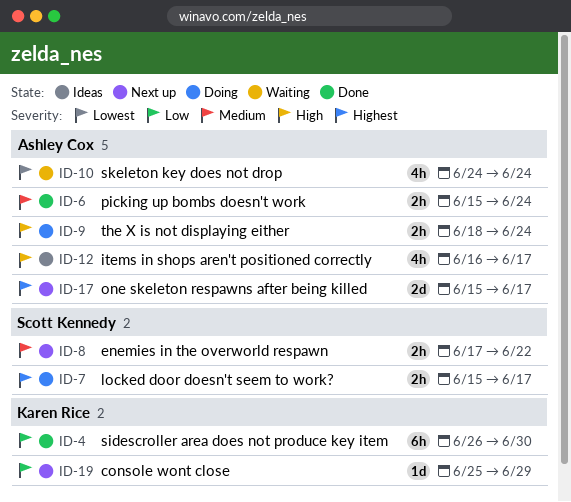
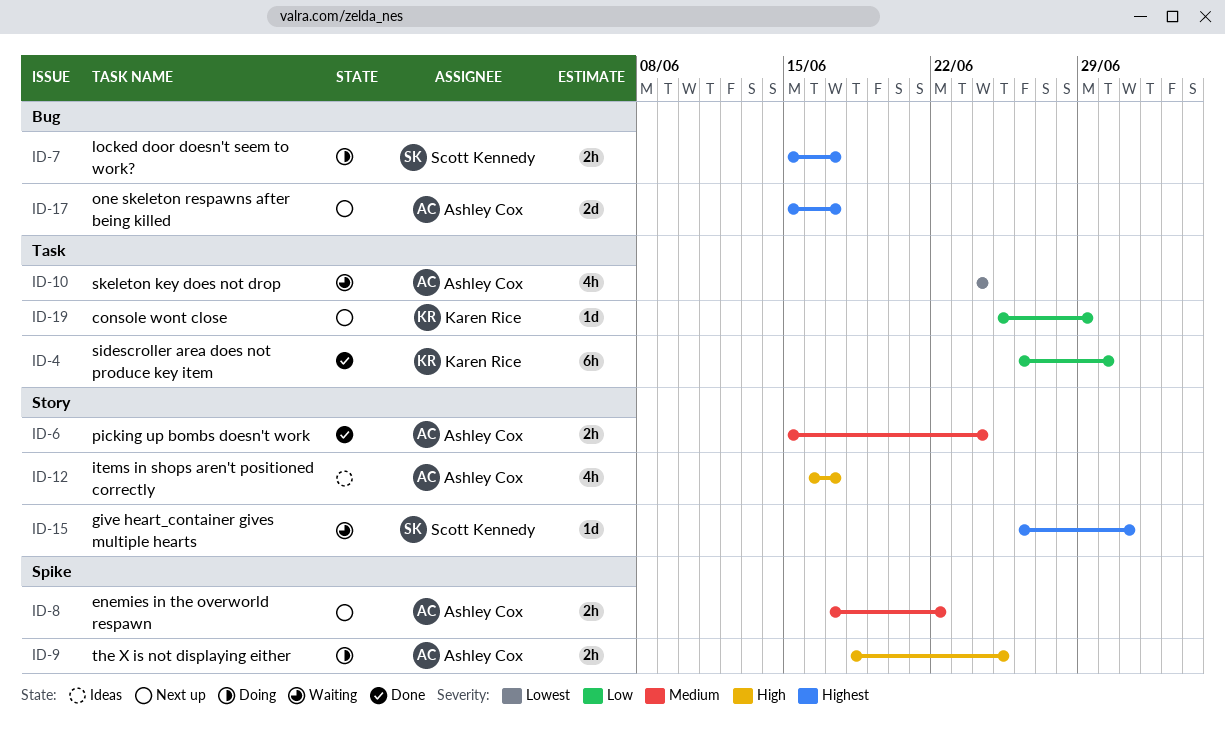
ID-8, owner: Scott Kennedy -> Ashley Cox
ID-9, due: Jun 24 -> Jun 25
ID-15: none -> present

